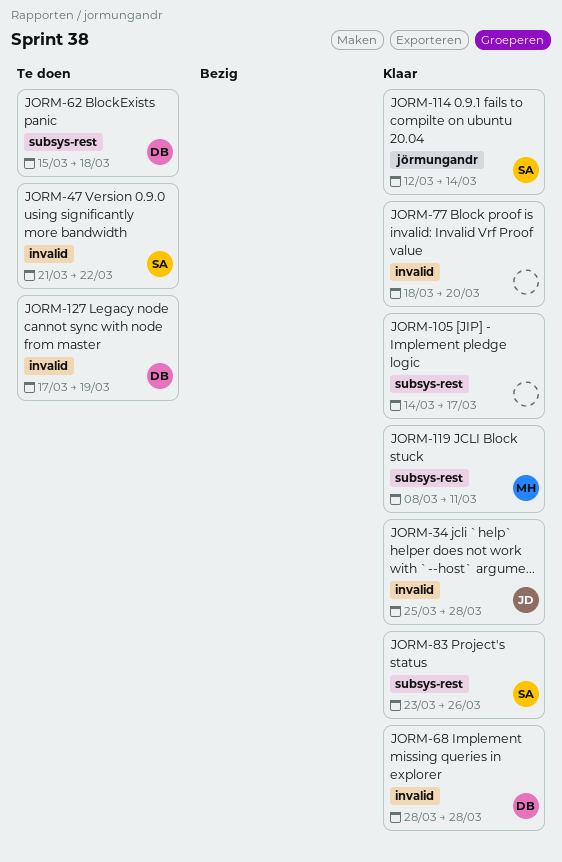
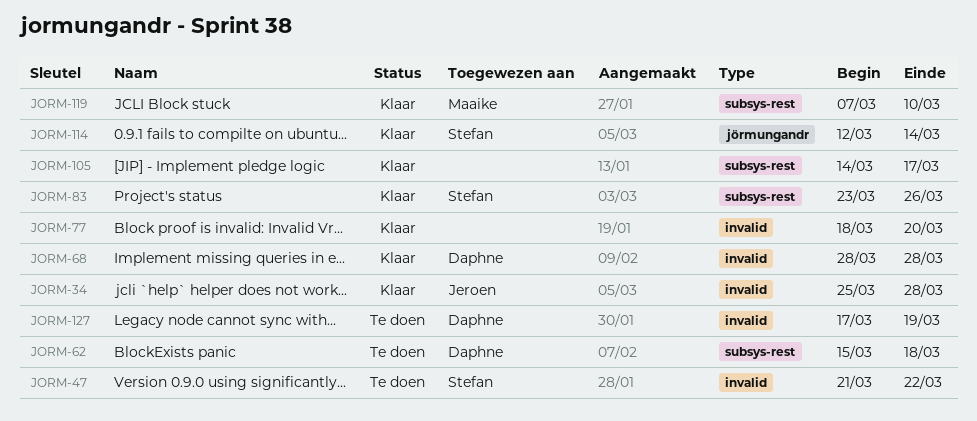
JORM-119, start: Mar 8 -> Mar 7
JORM-119, due: Mar 11 -> Mar 10

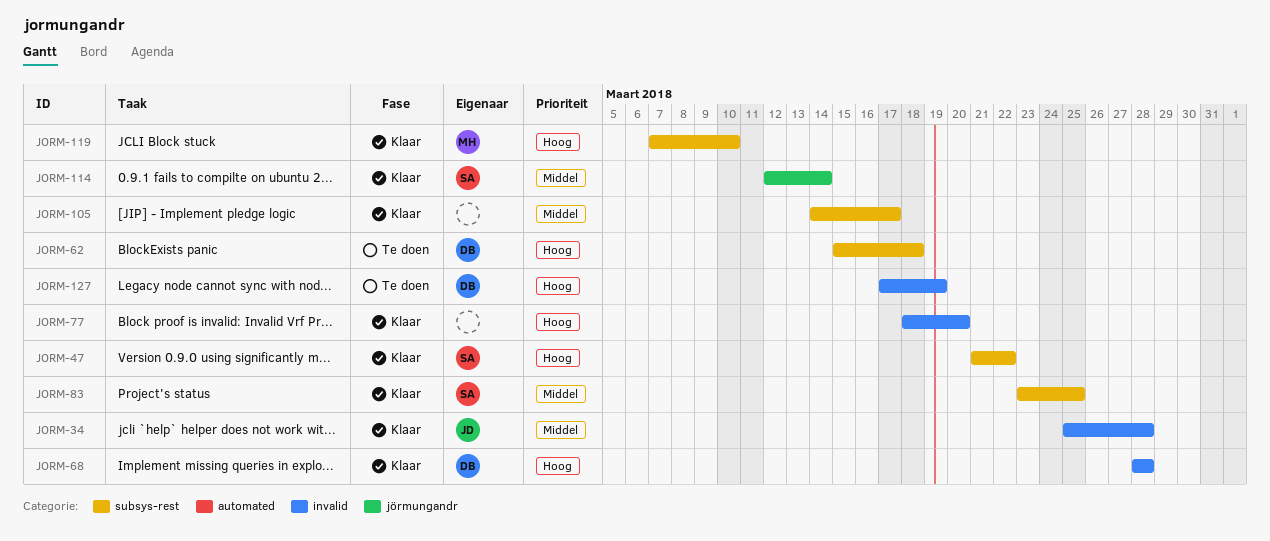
JORM-47, status: Te doen -> Klaar
JORM-47, label: invalid -> subsys-rest
JORM-83, due: Mar 26 -> Mar 25

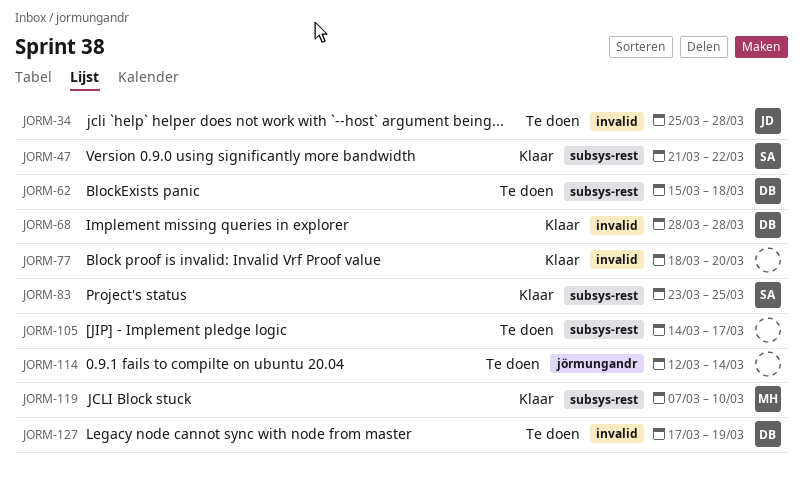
JORM-34, status: Klaar -> Te doen
JORM-105, status: Klaar -> Te doen
JORM-114, status: Klaar -> Te doen
JORM-114, owner: SA -> none

